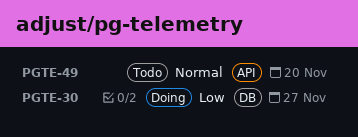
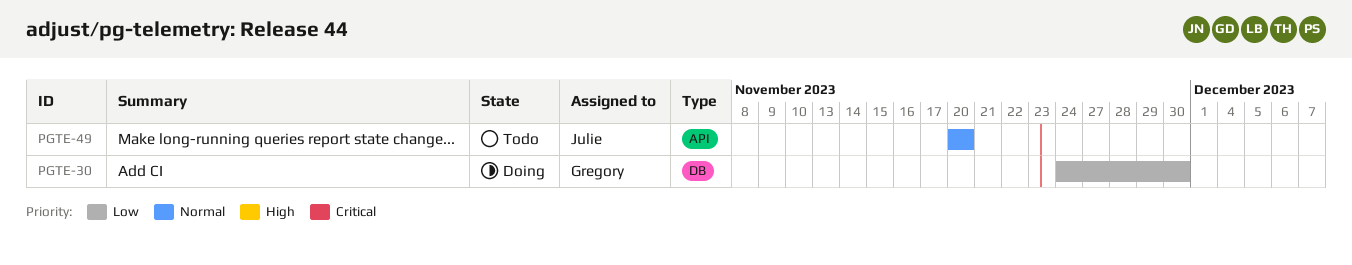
PGTE-30, due: Nov 27 -> Nov 30

